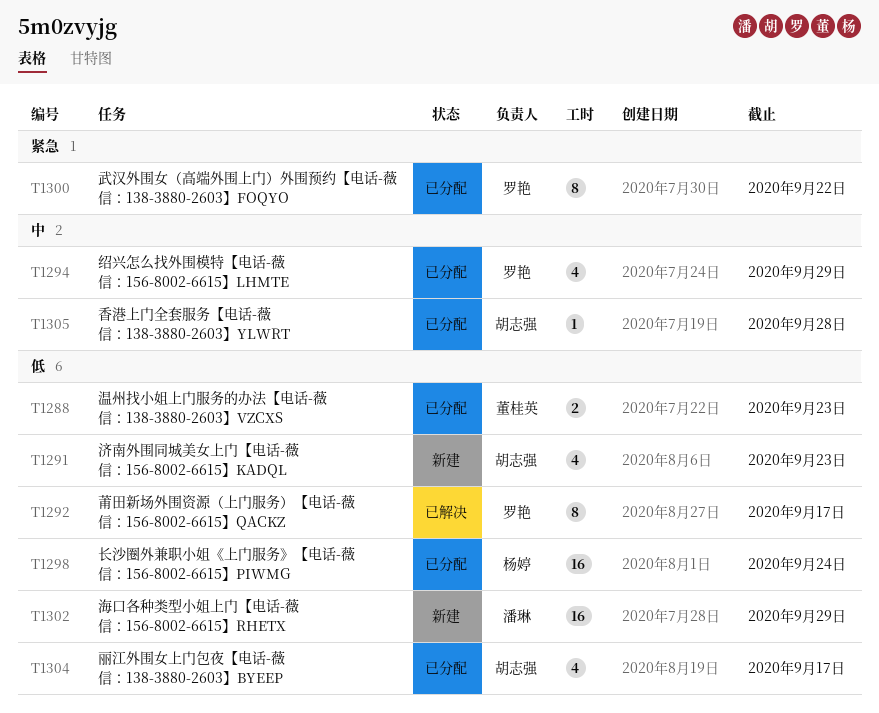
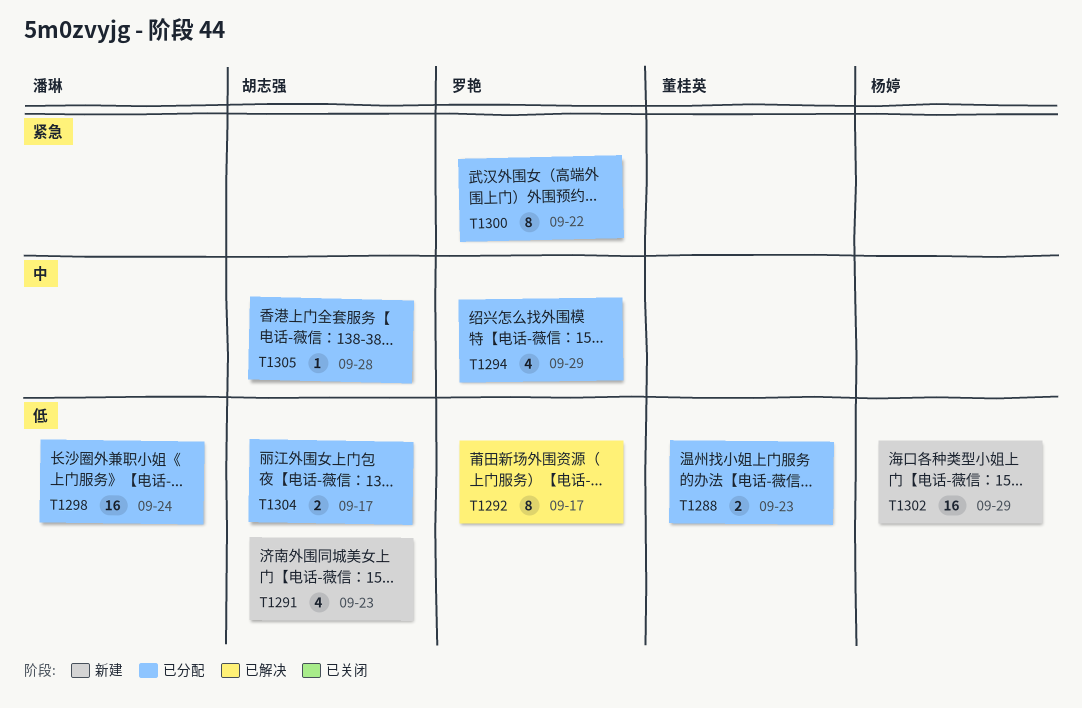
T1298, owner: 杨婷 -> 潘琳
T1302, owner: 潘琳 -> 杨婷
T1304, estimate: 4 -> 2

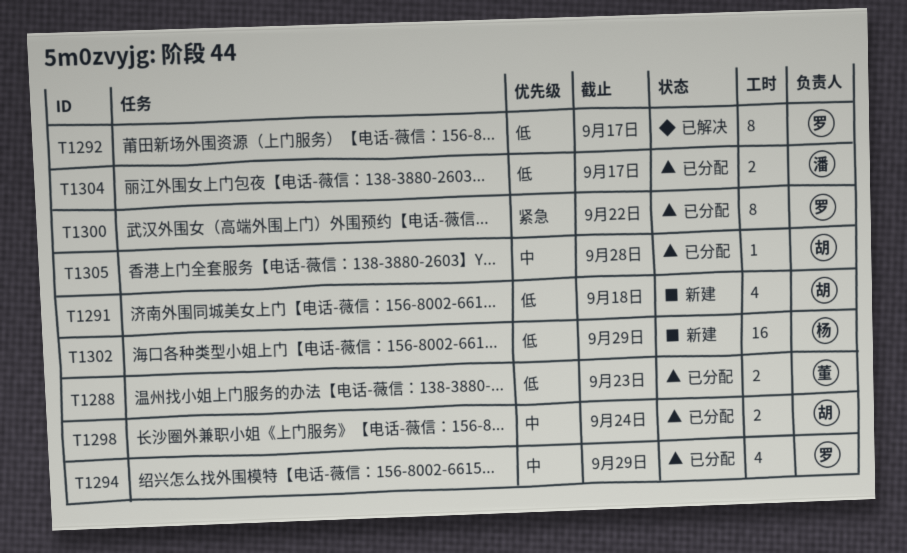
T1291, due: Sep 23 -> Sep 18
T1298, owner: 潘琳 -> 胡志强
T1298, priority: 低 -> 中
T1298, estimate: 16 -> 2
T1304, owner: 胡志强 -> 潘琳

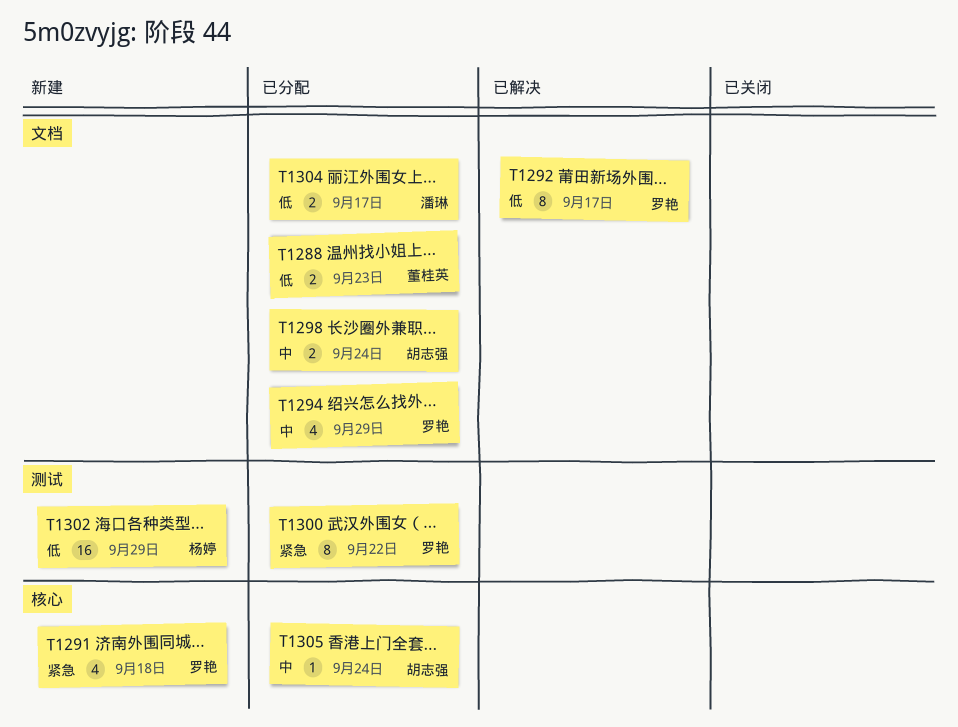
T1291, owner: 胡志强 -> 罗艳
T1291, priority: 低 -> 紧急
T1305, due: Sep 28 -> Sep 24

